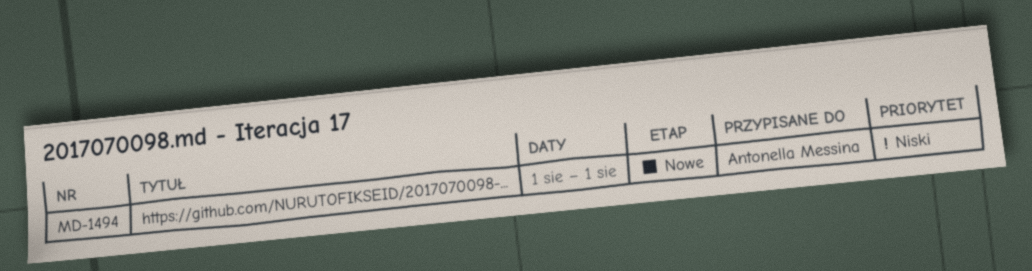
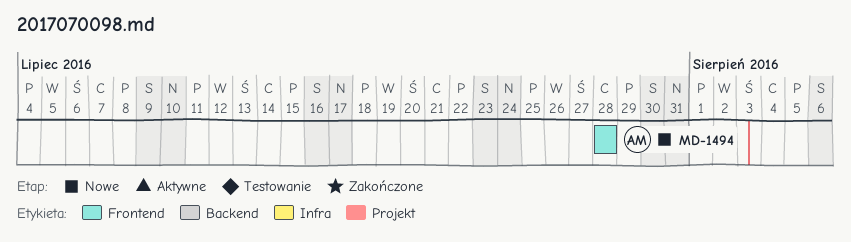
MD-1494, start: Aug 1 -> Jul 28
MD-1494, due: Aug 1 -> Jul 28

